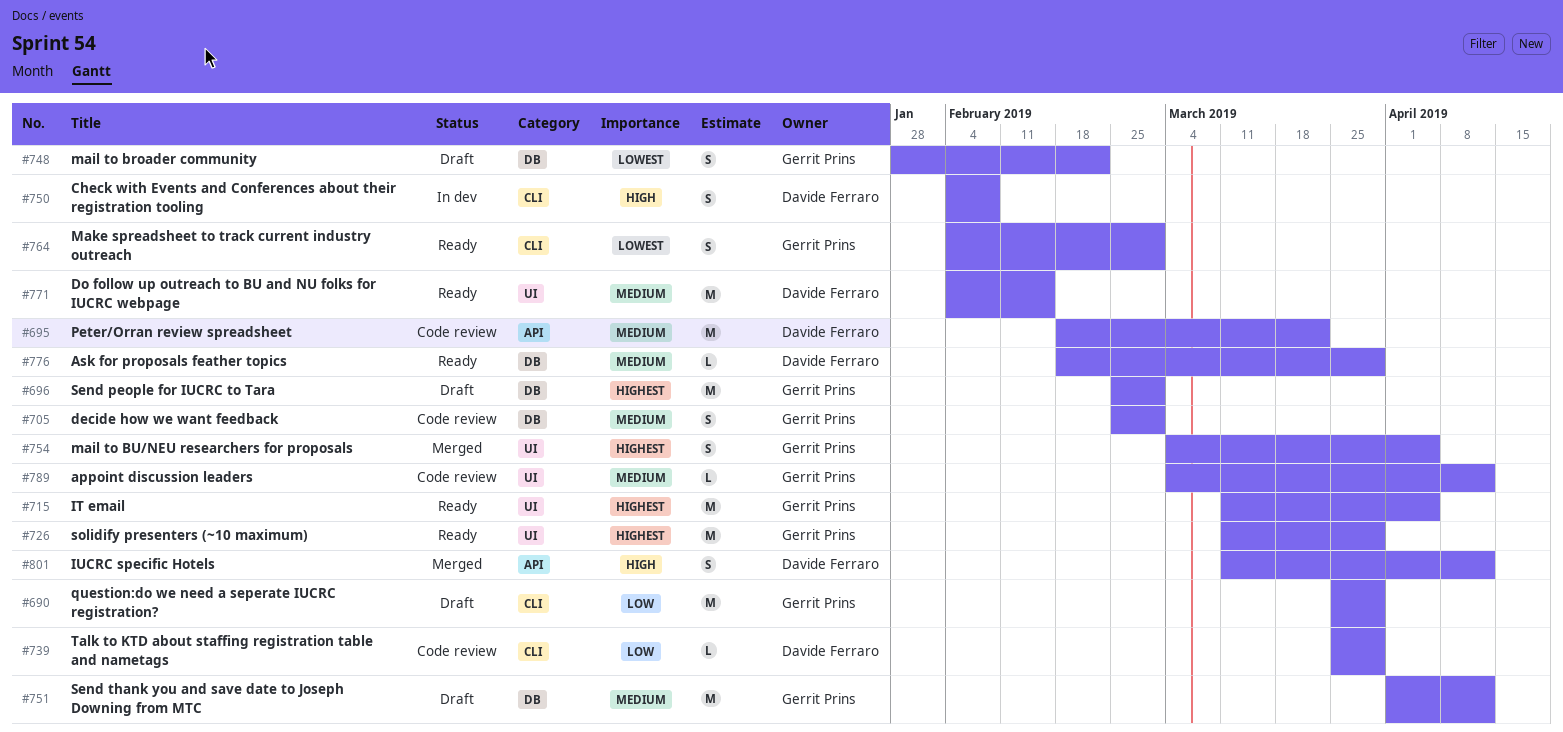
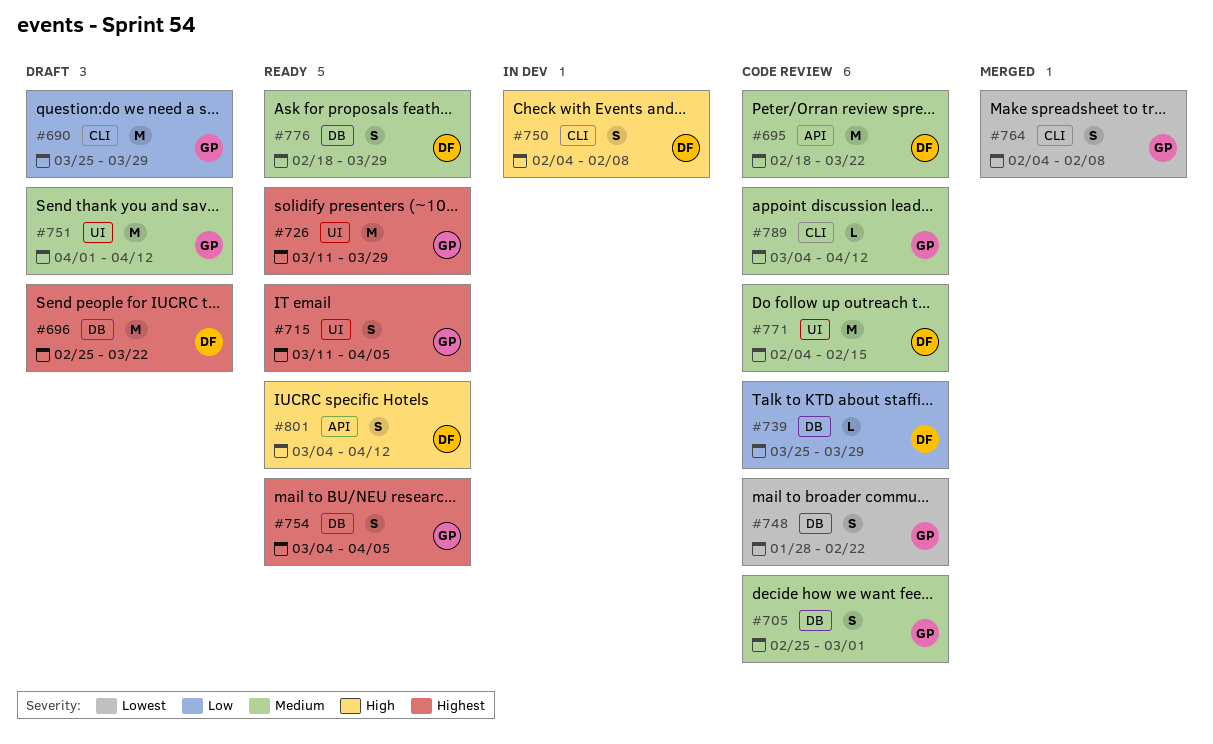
#696, owner: Gerrit Prins -> Davide Ferraro
#696, due: Mar 1 -> Mar 22
#715, estimate: M -> S
#739, label: CLI -> DB
#748, status: Draft -> Code review
#751, label: DB -> UI
#754, status: Merged -> Ready
#754, label: UI -> DB
#764, status: Ready -> Merged
#764, due: Mar 1 -> Feb 8
#771, status: Ready -> Code review
#776, estimate: L -> S
#789, label: UI -> CLI
#801, status: Merged -> Ready
#801, start: Mar 11 -> Mar 4

